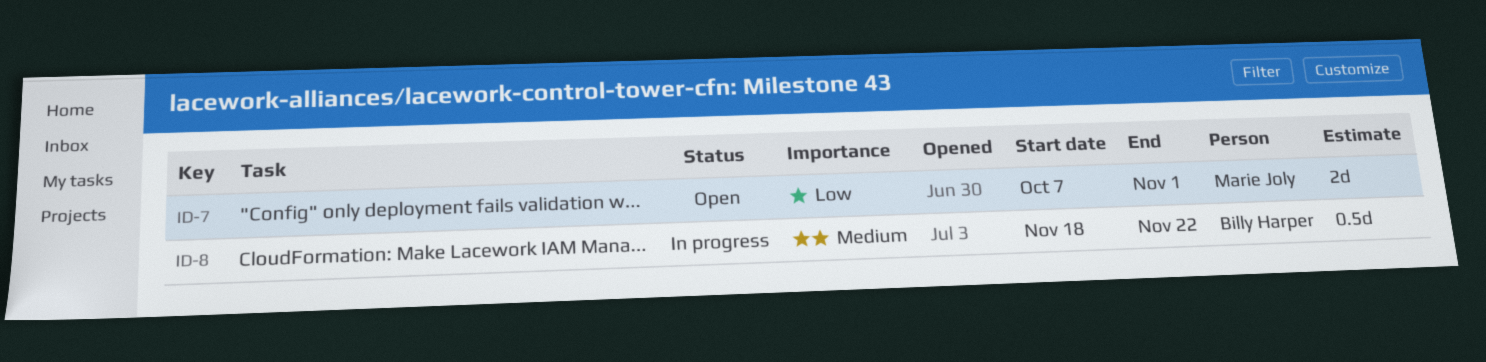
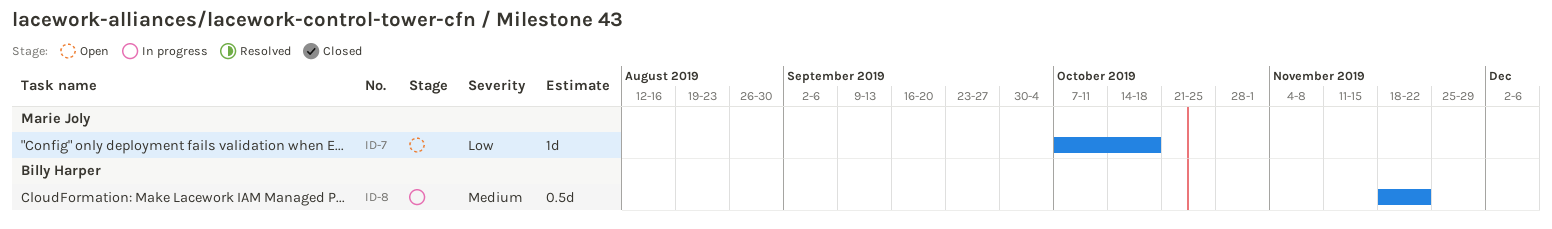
ID-7, estimate: 2d -> 1d
ID-7, due: Nov 1 -> Oct 18

